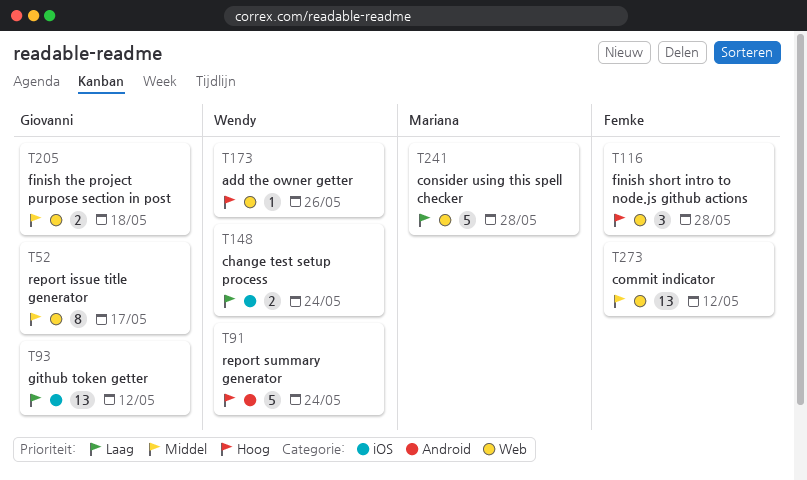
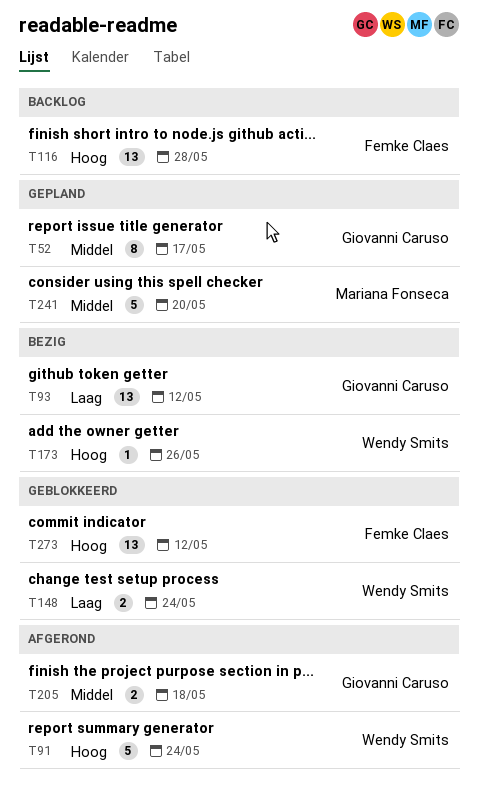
T116, estimate: 3 -> 13
T241, priority: Laag -> Middel
T241, due: May 28 -> May 20
T273, priority: Middel -> Hoog

